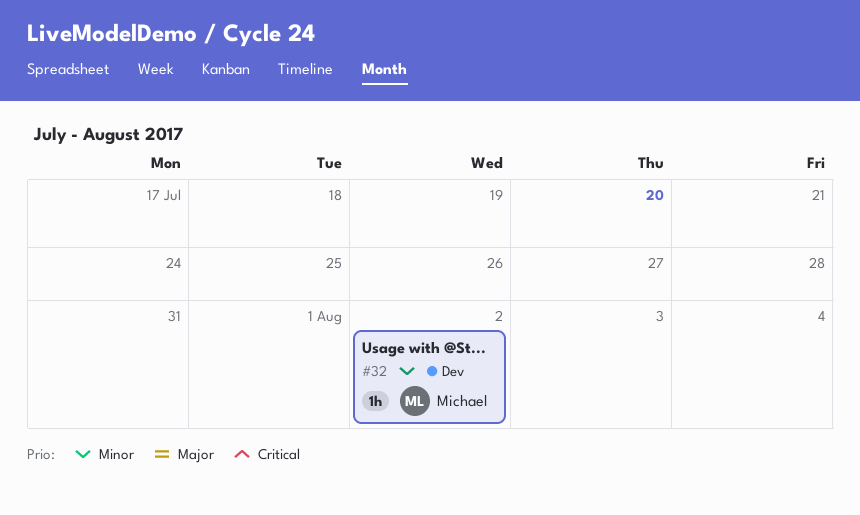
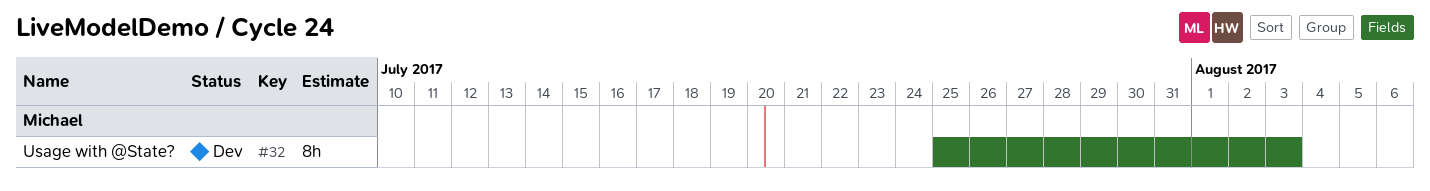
#32, estimate: 1h -> 8h
#32, due: Aug 2 -> Aug 3

